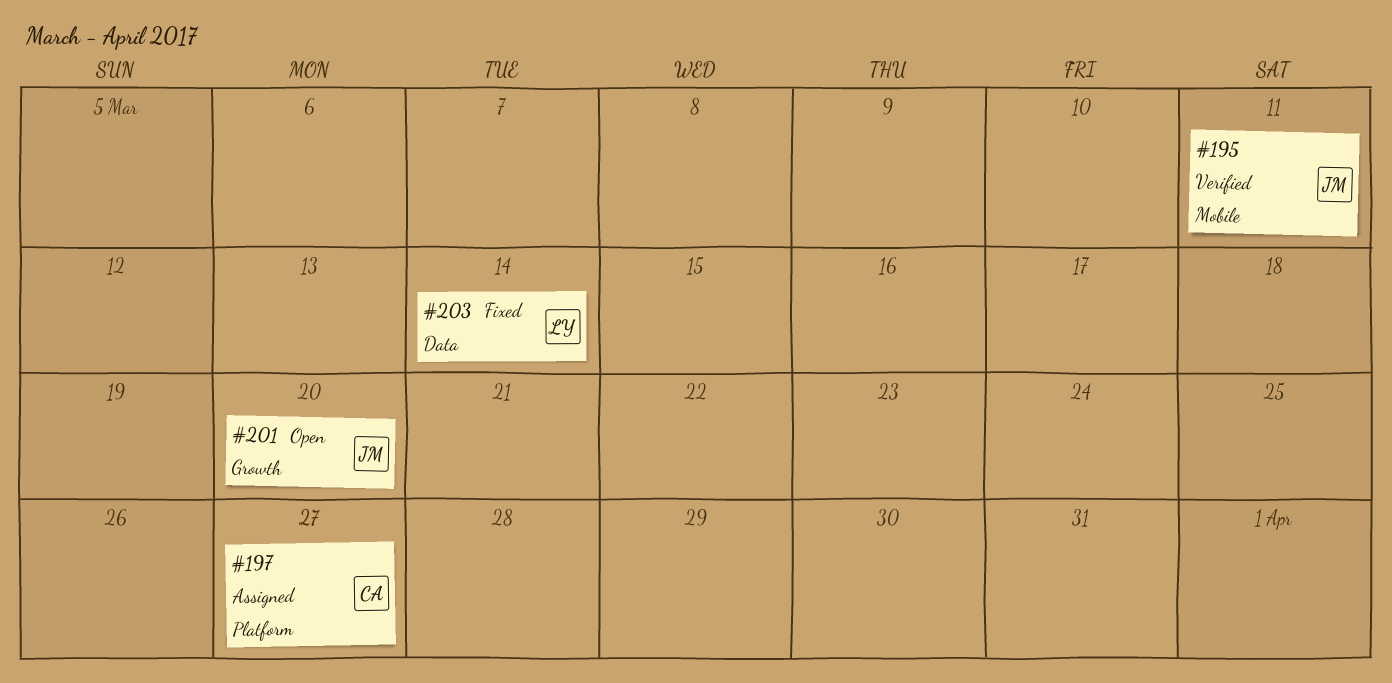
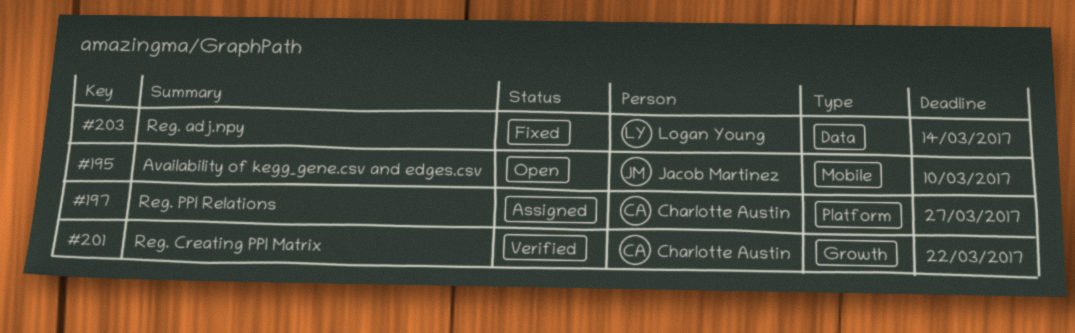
#195, status: Verified -> Open
#195, due: Mar 11 -> Mar 10
#201, status: Open -> Verified
#201, owner: Jacob Martinez -> Charlotte Austin
#201, due: Mar 20 -> Mar 22

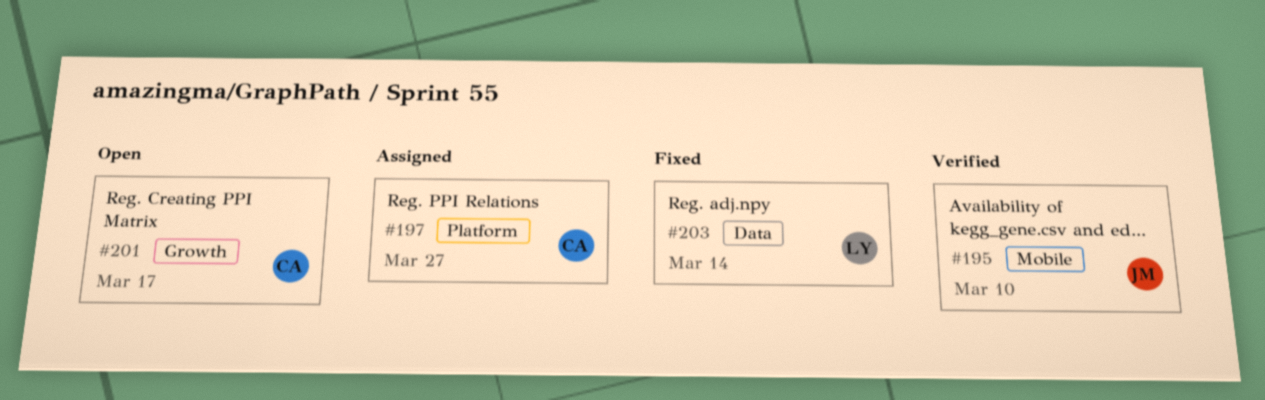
#195, status: Open -> Verified
#201, status: Verified -> Open
#201, due: Mar 22 -> Mar 17

